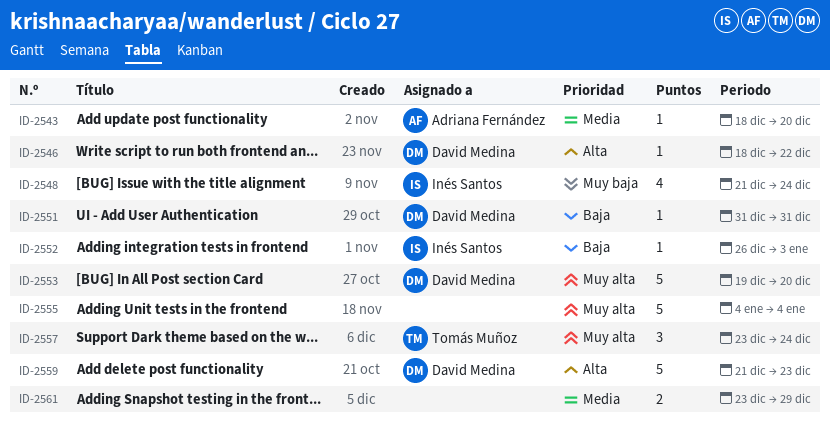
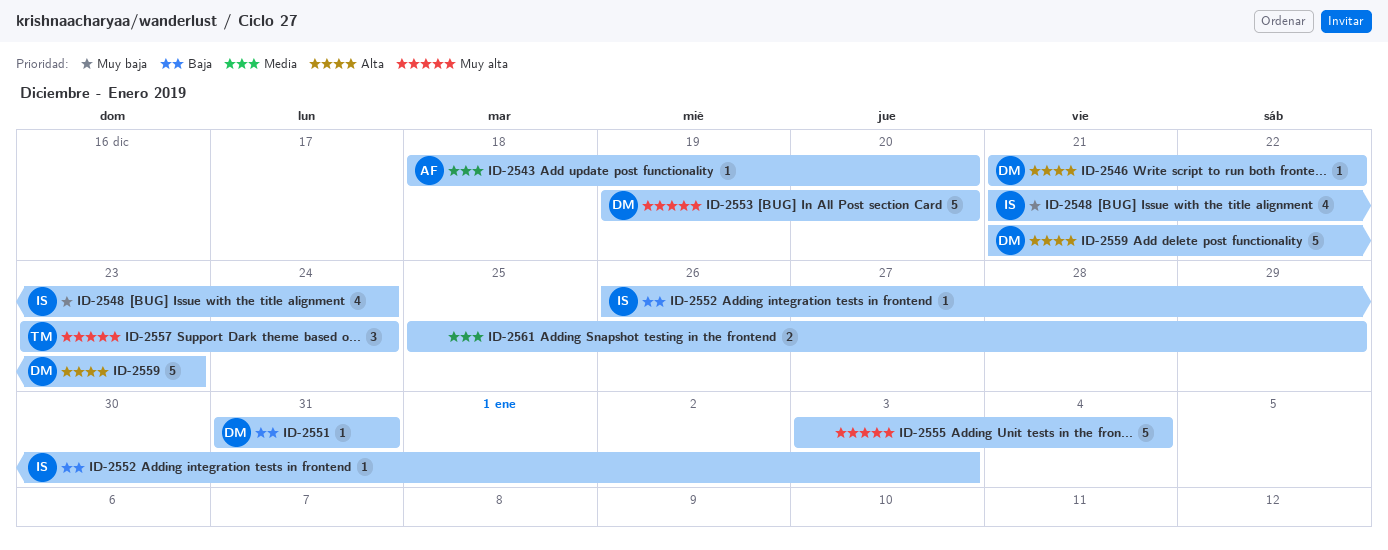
ID-2546, start: Dec 18 -> Dec 21
ID-2555, start: Jan 4 -> Jan 3
ID-2561, start: Dec 23 -> Dec 25

